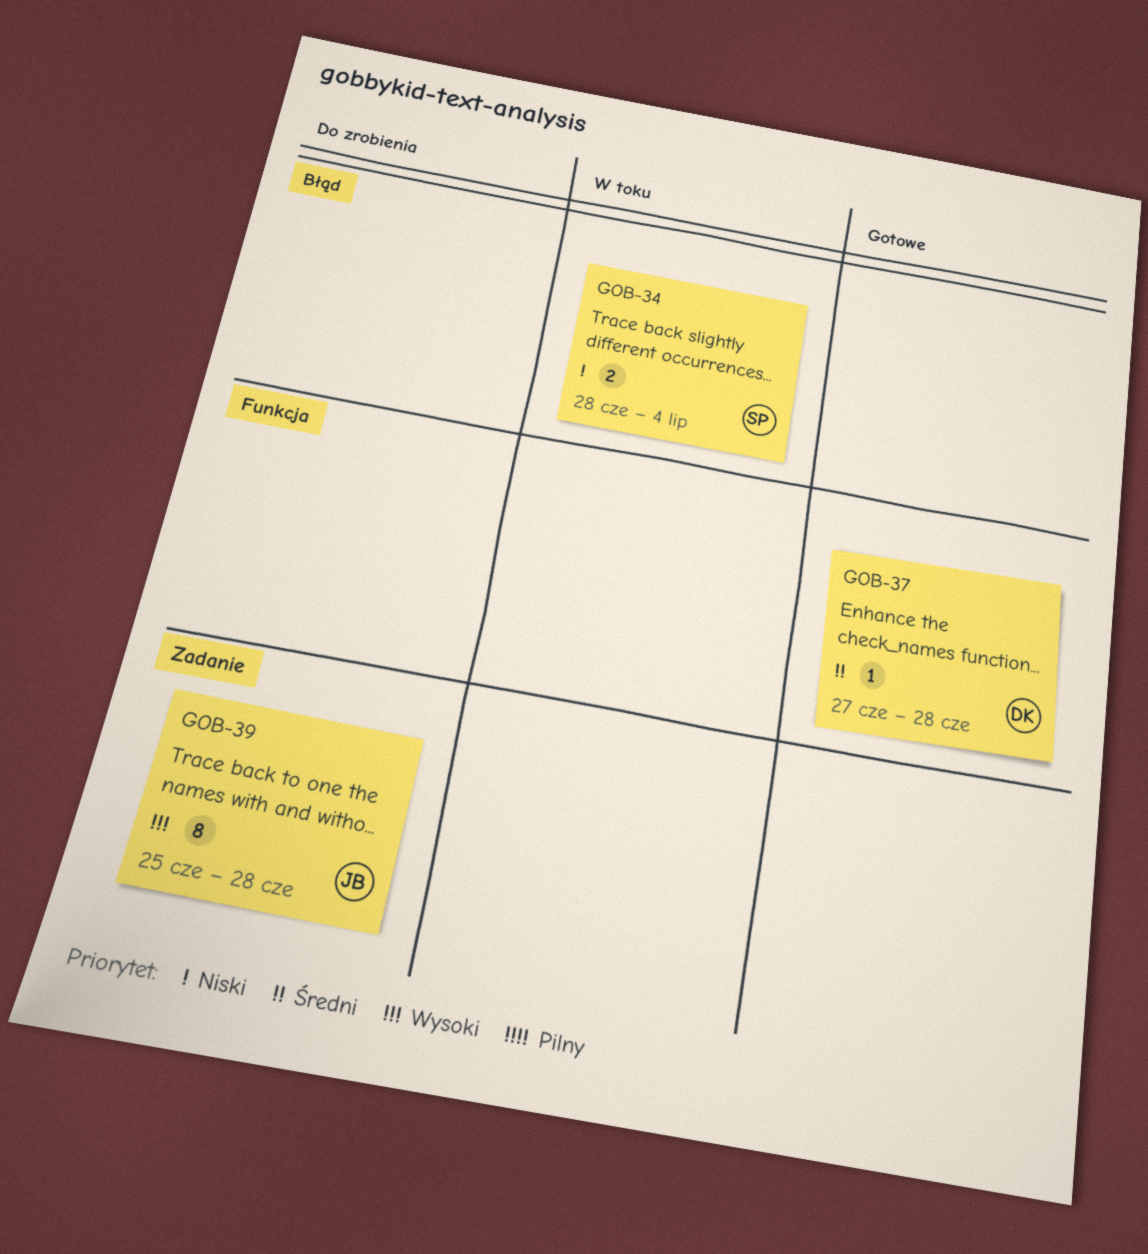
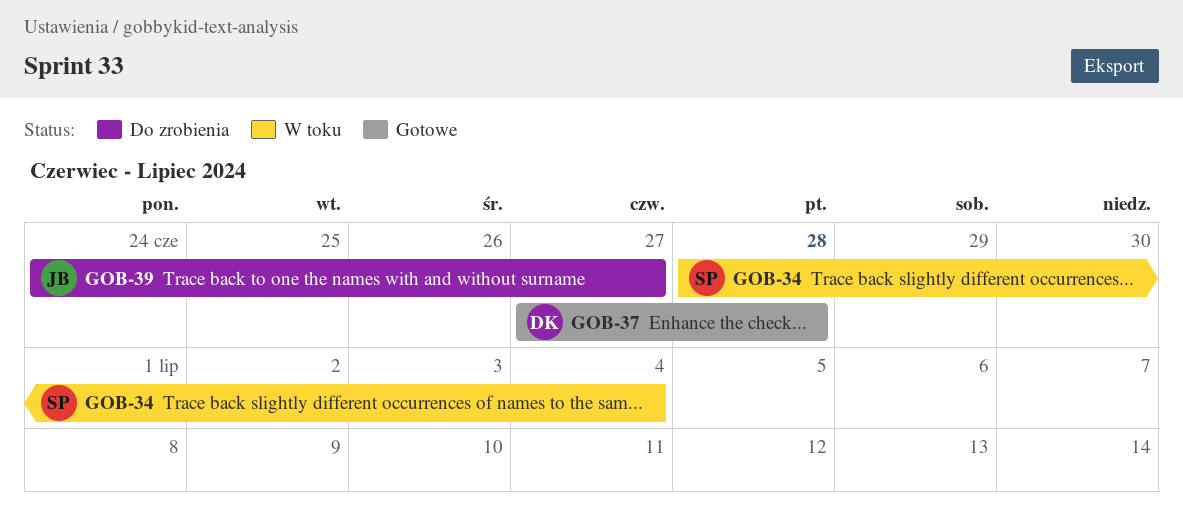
GOB-39, start: Jun 25 -> Jun 24
GOB-39, due: Jun 28 -> Jun 27

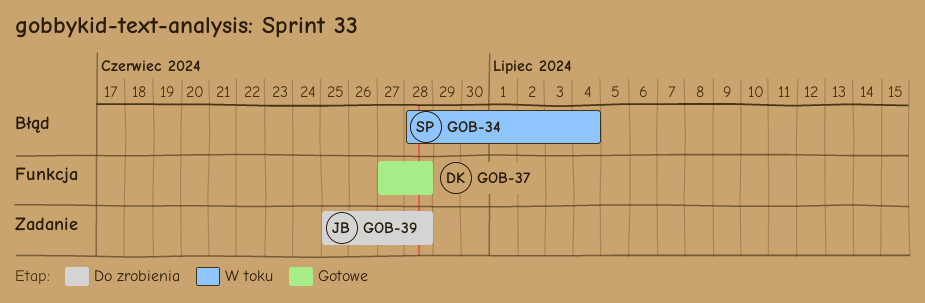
GOB-39, start: Jun 24 -> Jun 25
GOB-39, due: Jun 27 -> Jun 28

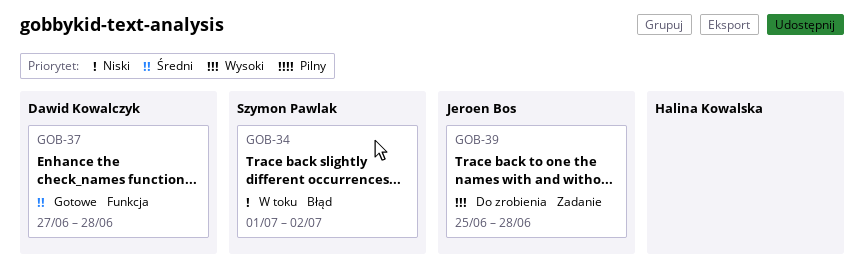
GOB-34, start: Jun 28 -> Jul 1
GOB-34, due: Jul 4 -> Jul 2

